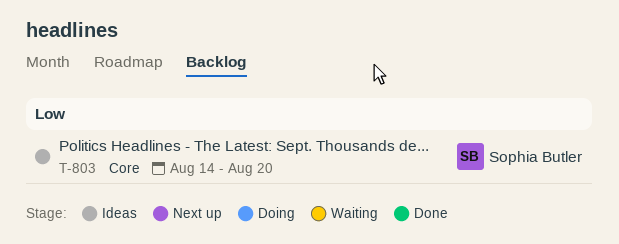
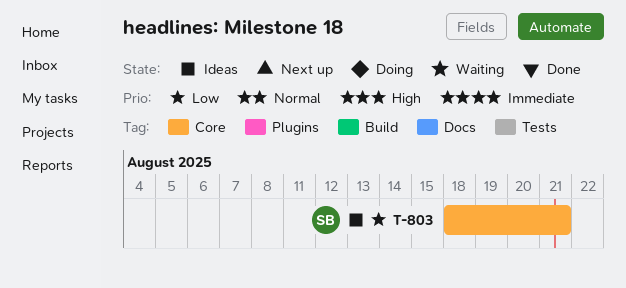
T-803, start: Aug 14 -> Aug 18
T-803, due: Aug 20 -> Aug 21

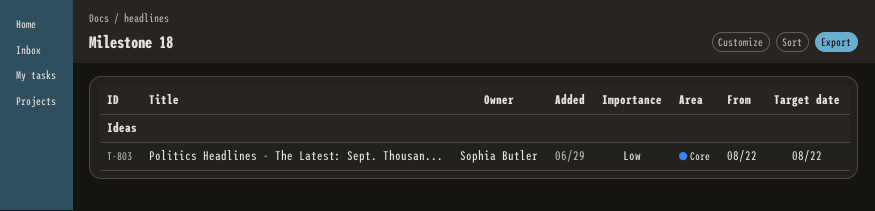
T-803, start: Aug 18 -> Aug 22
T-803, due: Aug 21 -> Aug 22

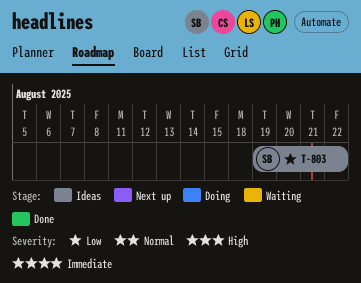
T-803, start: Aug 22 -> Aug 19

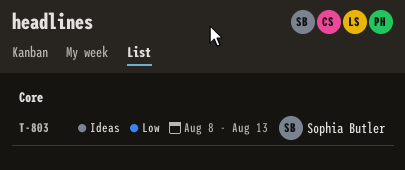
T-803, start: Aug 19 -> Aug 8
T-803, due: Aug 22 -> Aug 13

